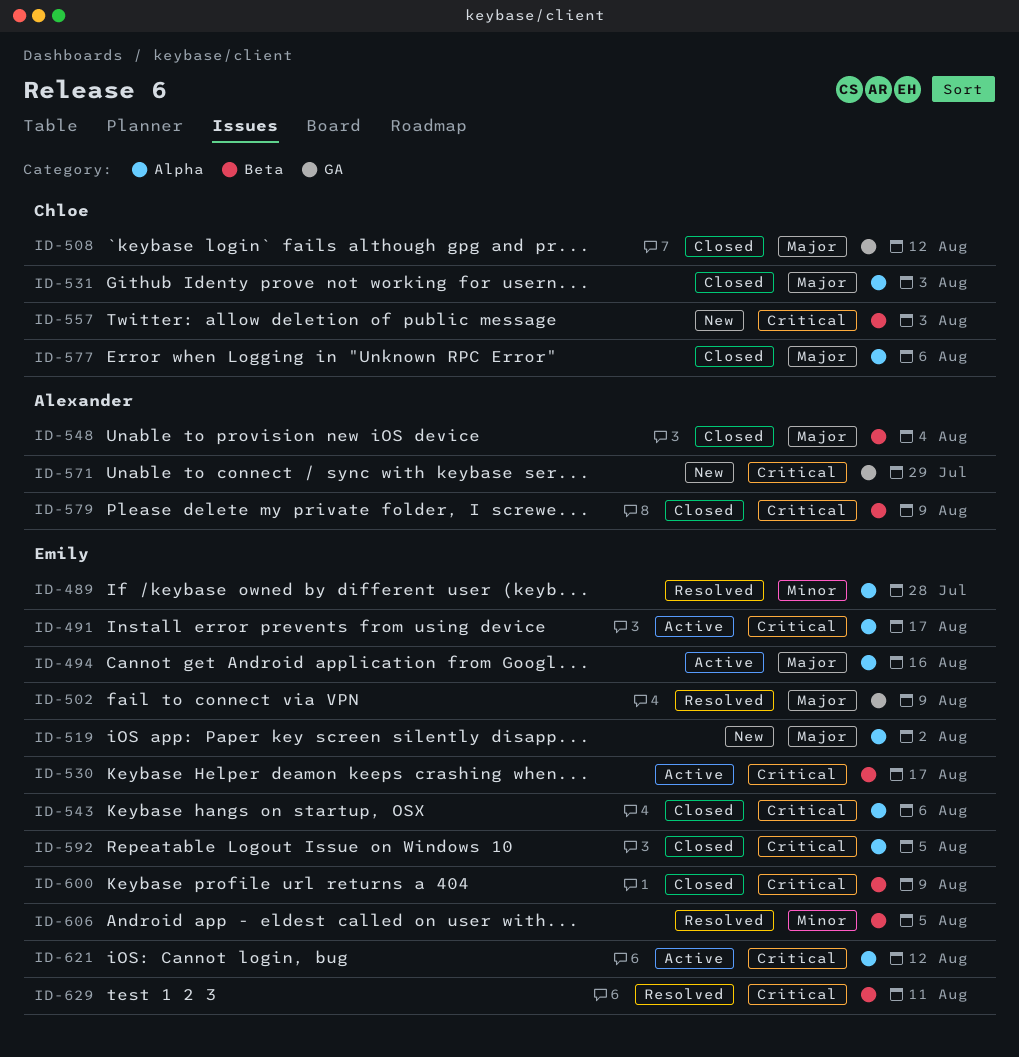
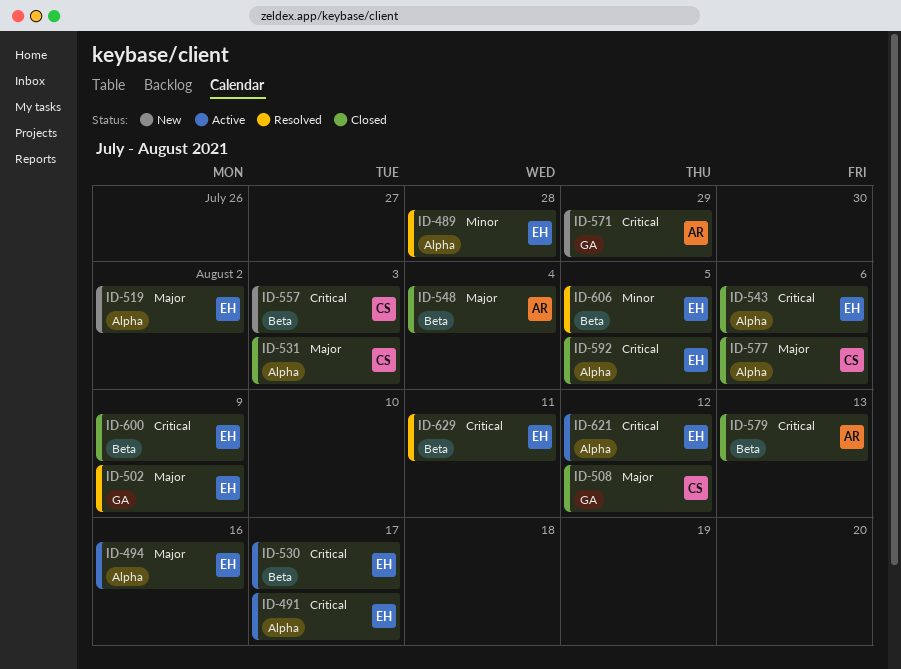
ID-579, due: Aug 9 -> Aug 13

